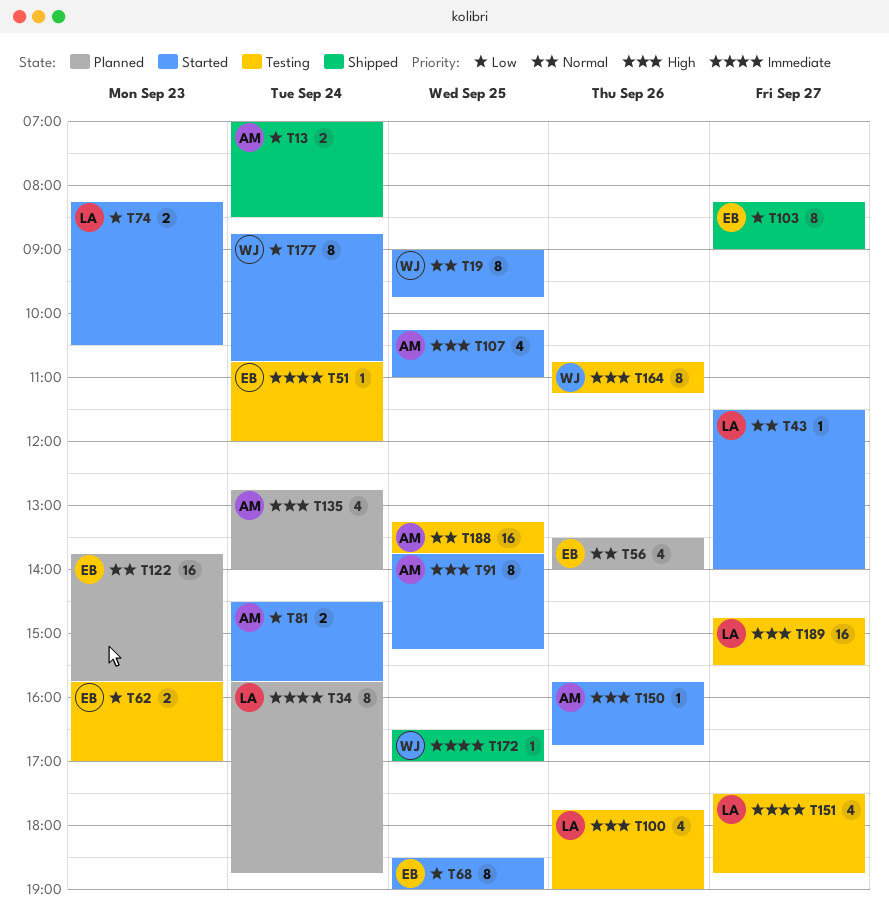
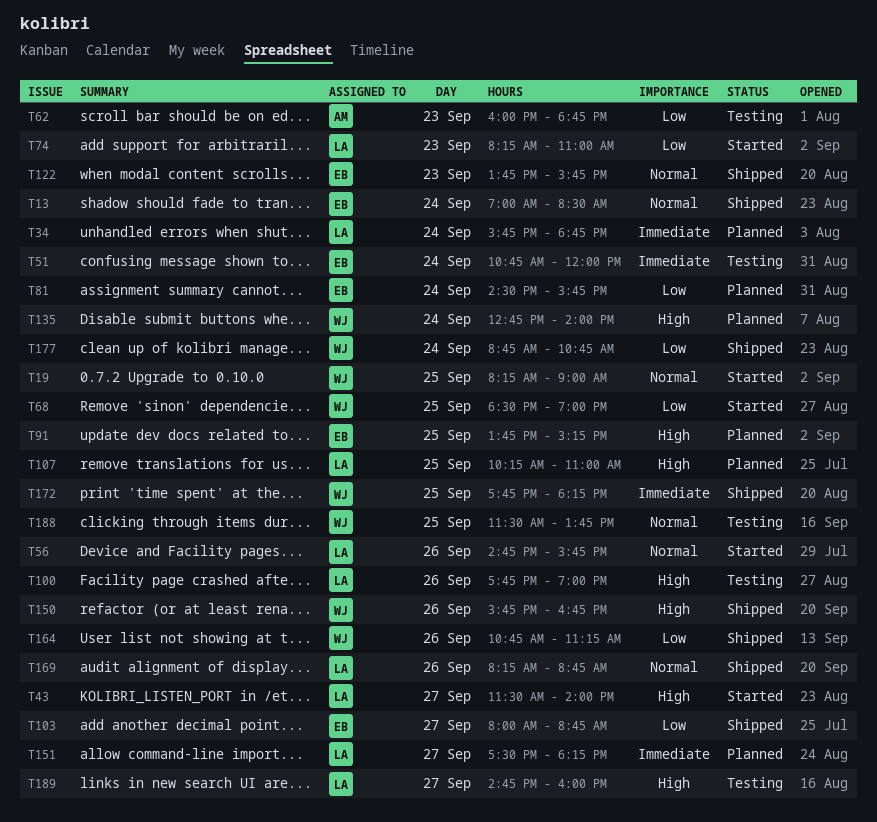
T13, owner: AM -> EB
T13, priority: Low -> Normal
T19, begins: 09:00 -> 08:15
T19, ends: 09:45 -> 09:00
T43, priority: Normal -> High
T56, status: Planned -> Started
T56, owner: EB -> LA
T56, begins: 13:30 -> 14:45
T56, ends: 14:00 -> 15:45
T62, owner: EB -> AM
T62, begins: 15:45 -> 16:00
T62, ends: 17:00 -> 18:45
T68, owner: EB -> WJ
T74, ends: 10:30 -> 11:00
T81, status: Started -> Planned
T81, owner: AM -> EB
T91, status: Started -> Planned
T91, owner: AM -> EB
T103, begins: 08:15 -> 08:00
T103, ends: 09:00 -> 08:45
T107, status: Started -> Planned
T107, owner: AM -> LA
T122, status: Planned -> Shipped
T135, owner: AM -> WJ
T150, status: Started -> Shipped
T150, owner: AM -> WJ
T151, status: Testing -> Planned
T151, ends: 18:45 -> 18:15
T164, status: Testing -> Shipped
T164, priority: High -> Low
T169: none -> present
T172, begins: 16:30 -> 17:45
T172, ends: 17:00 -> 18:15
T177, status: Started -> Shipped
T188, owner: AM -> WJ
T188, begins: 13:15 -> 11:30
T189, ends: 15:30 -> 16:00

